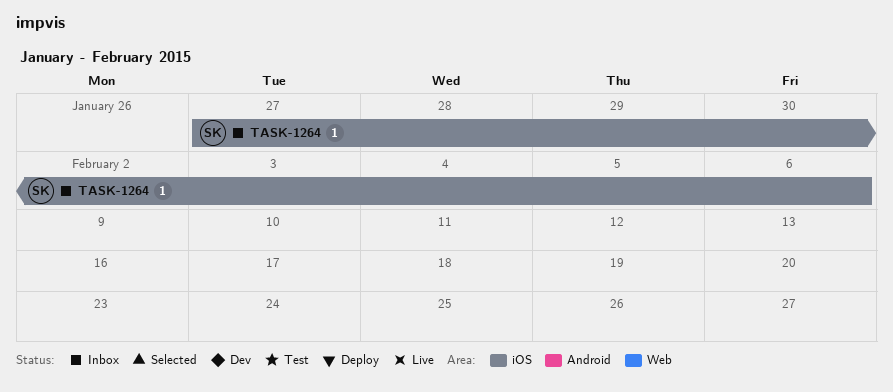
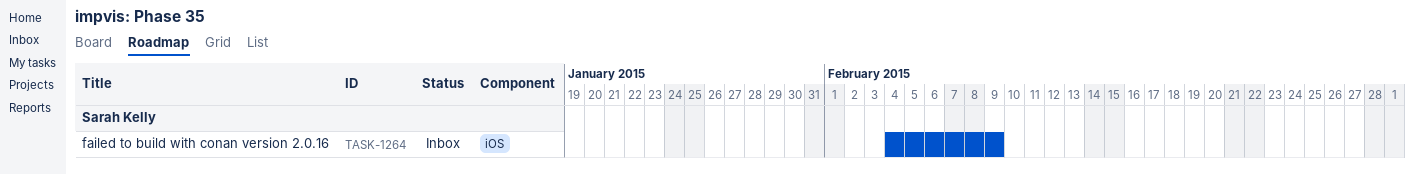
TASK-1264, start: Jan 27 -> Feb 4
TASK-1264, due: Feb 6 -> Feb 9

